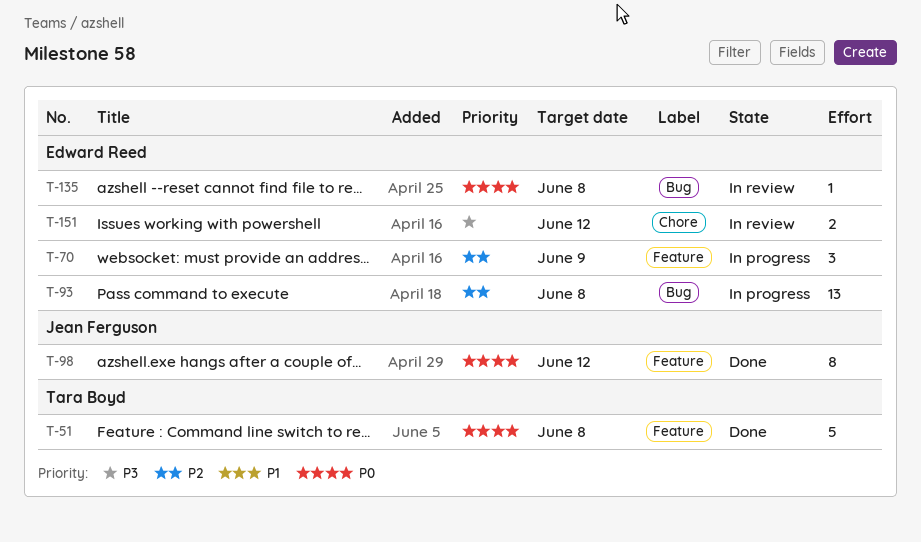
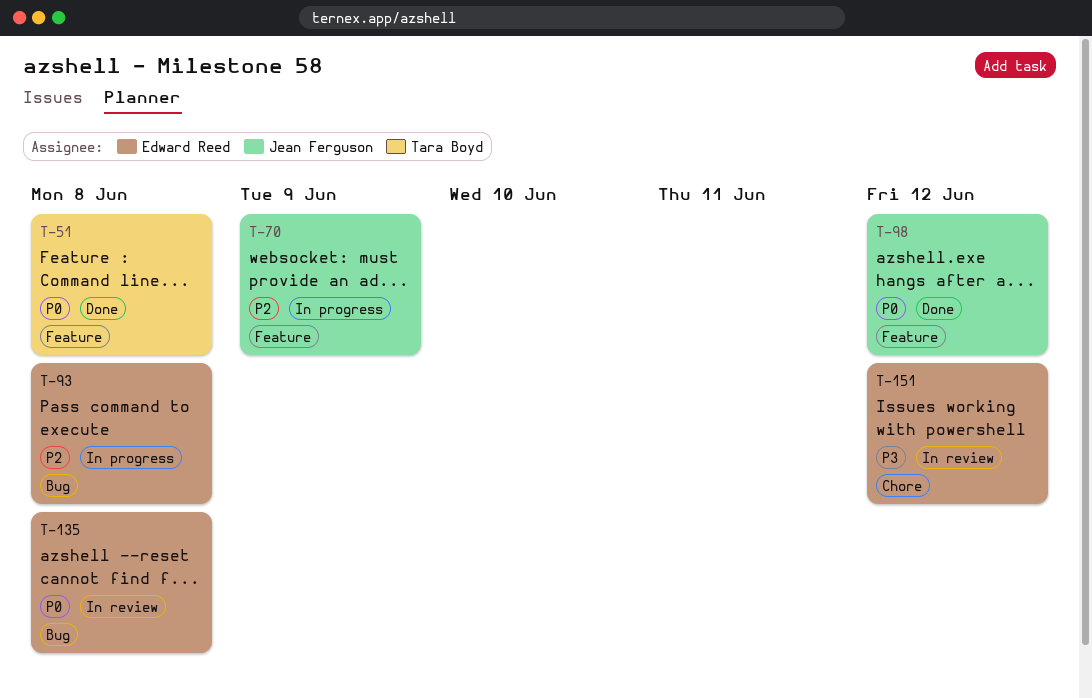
T-70, owner: Edward Reed -> Jean Ferguson

